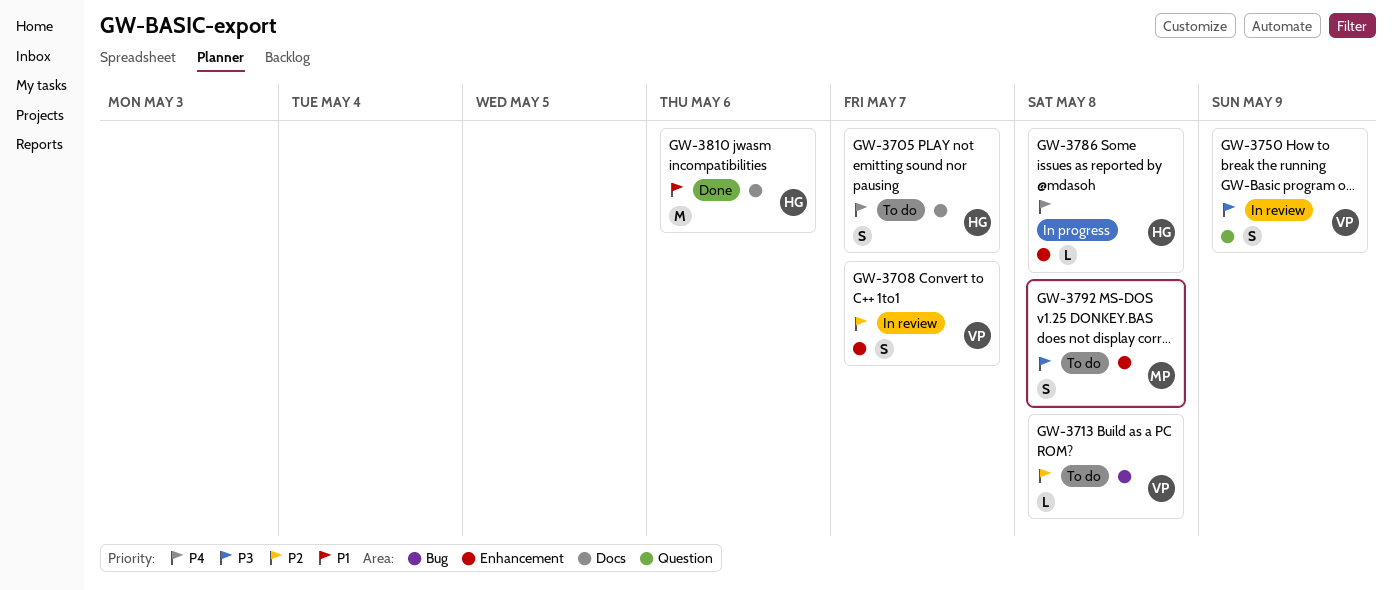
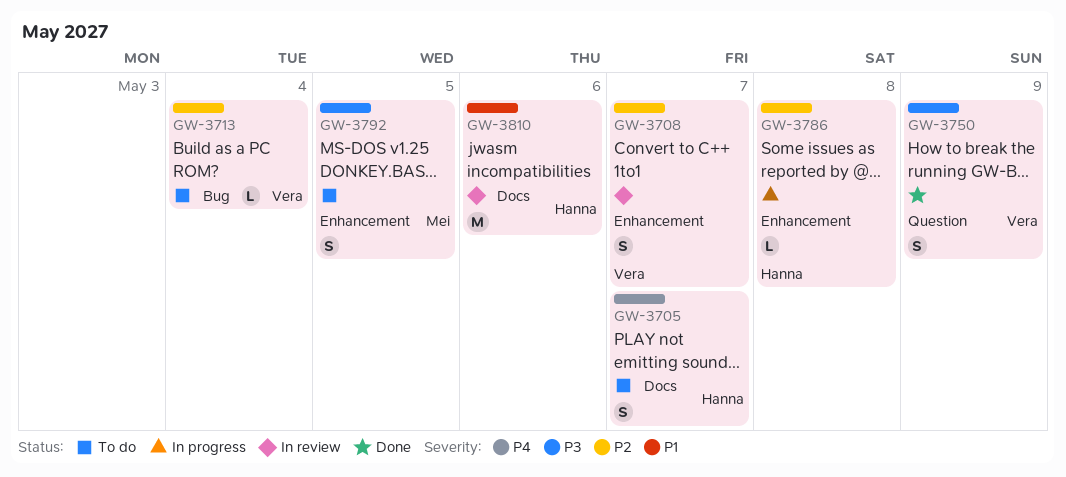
GW-3713, due: May 8 -> May 4
GW-3750, status: In review -> Done
GW-3786, priority: P4 -> P2
GW-3792, due: May 8 -> May 5
GW-3810, status: Done -> In review

